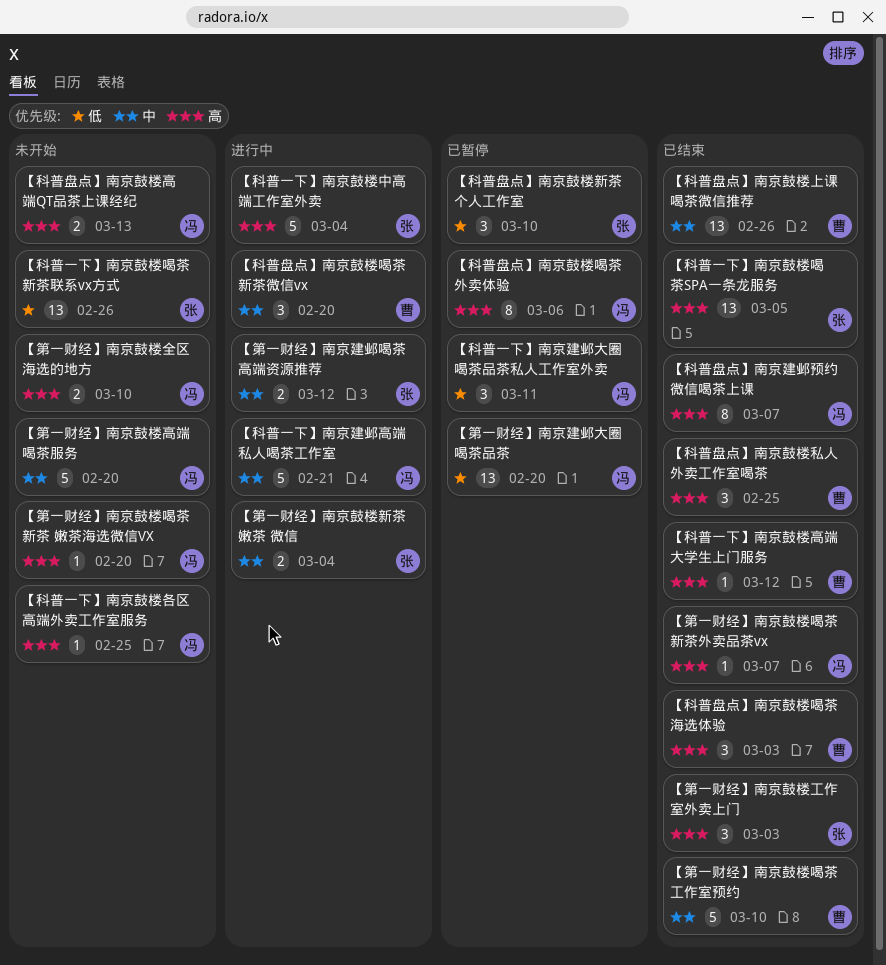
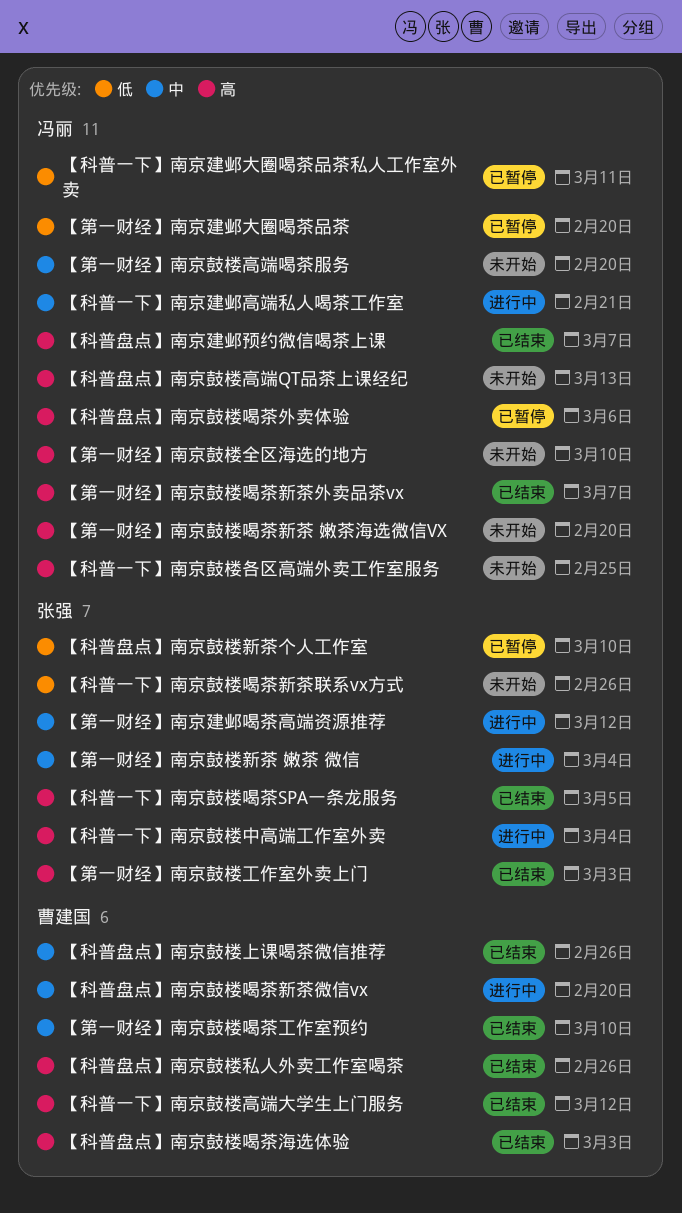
【科普盘点】南京鼓楼私人外卖工作室喝茶, due: Feb 25 -> Feb 26

